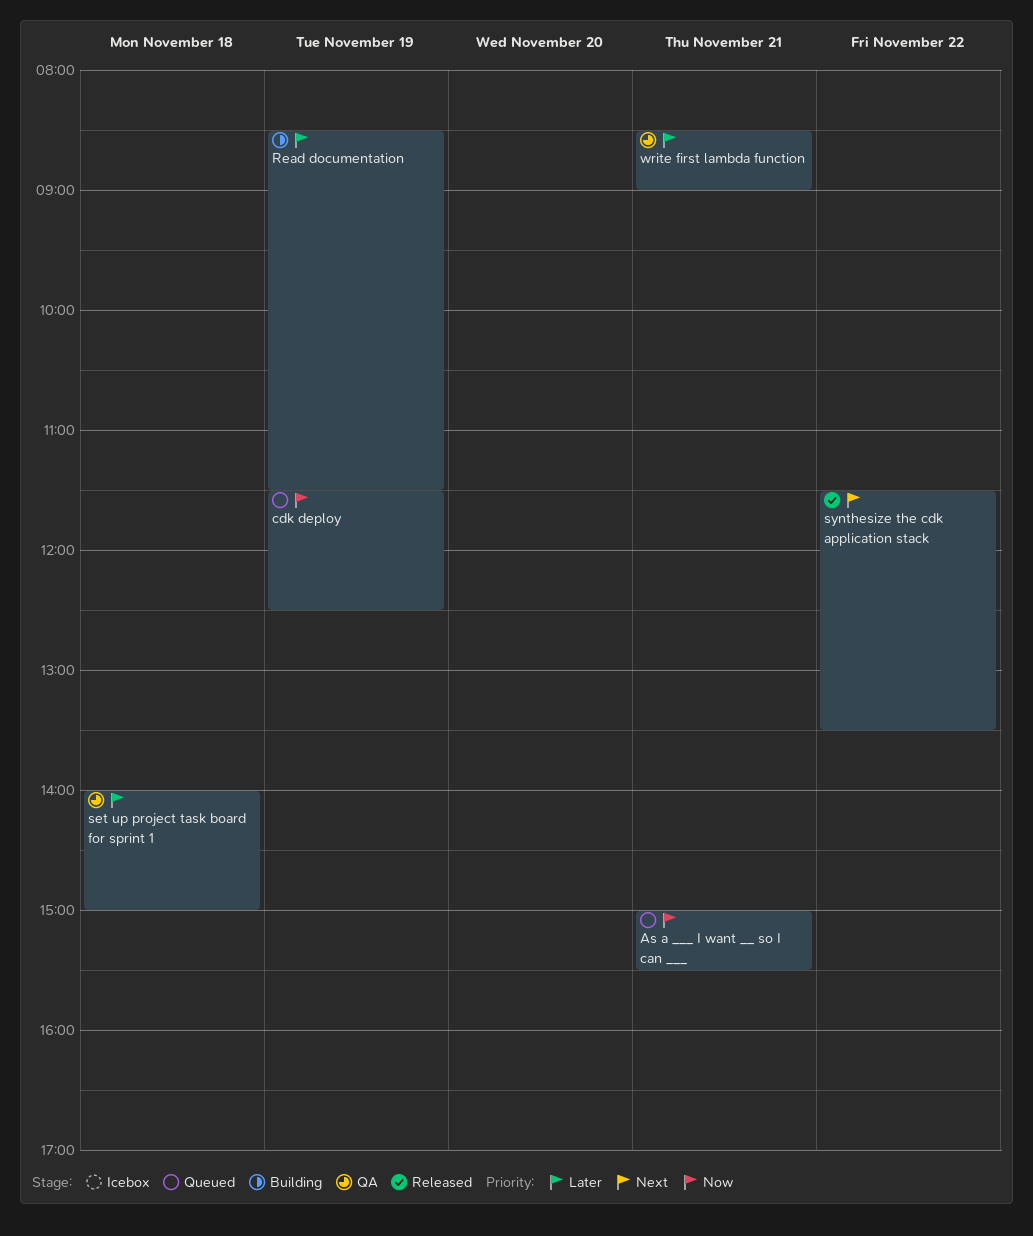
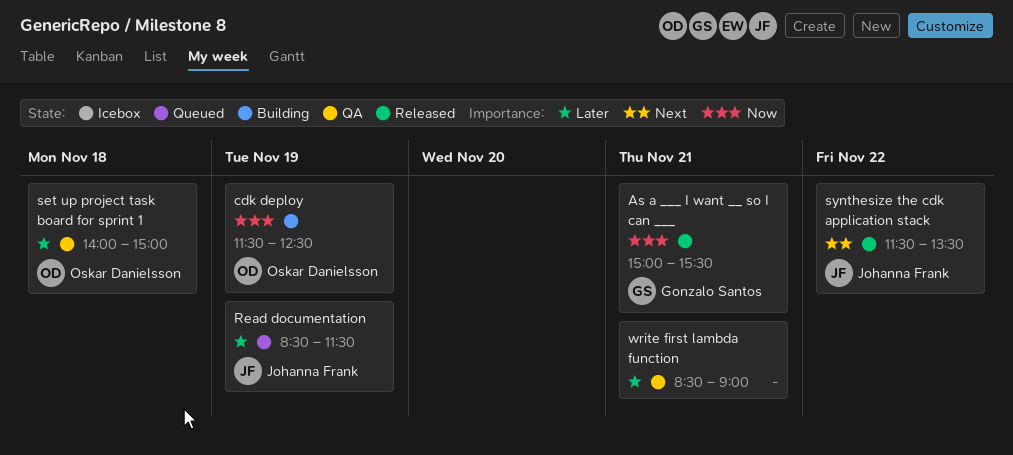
As a ___ I want __ so I can ___, status: Queued -> Released
cdk deploy, status: Queued -> Building
Read documentation, status: Building -> Queued

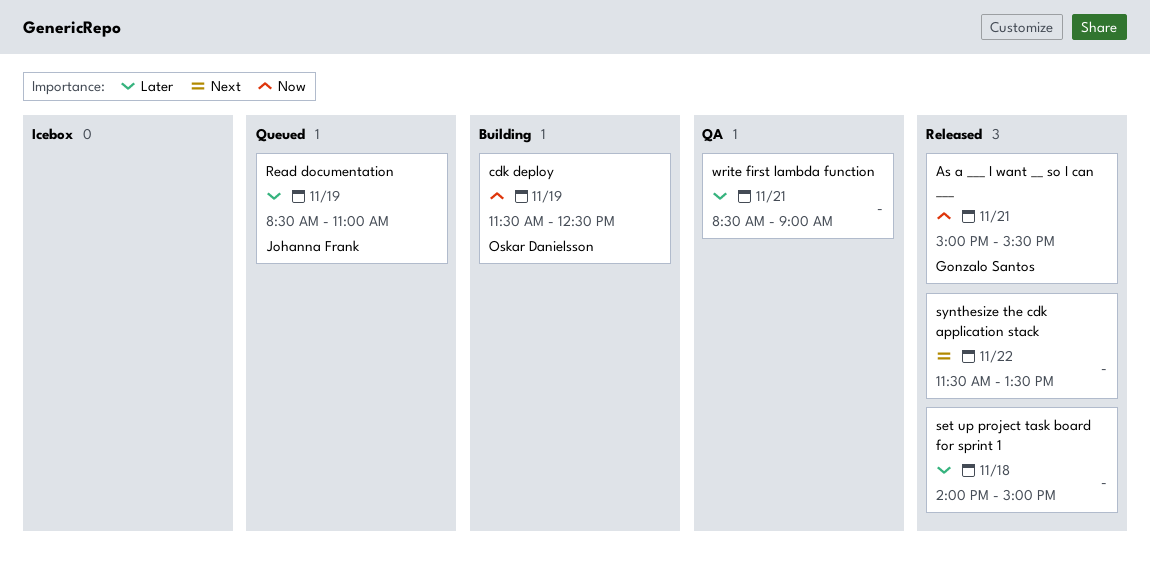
Read documentation, ends: 11:30 -> 11:00
set up project task board for sprint 1, status: QA -> Released
set up project task board for sprint 1, owner: Oskar Danielsson -> none
synthesize the cdk application stack, owner: Johanna Frank -> none

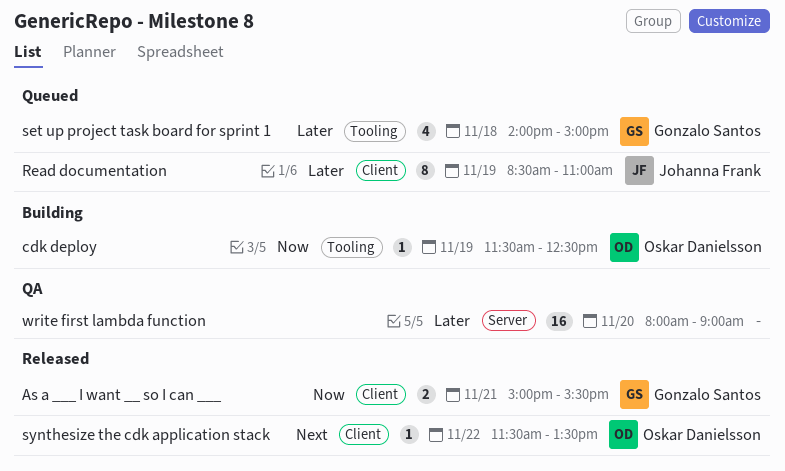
set up project task board for sprint 1, status: Released -> Queued
set up project task board for sprint 1, owner: none -> Gonzalo Santos
synthesize the cdk application stack, owner: none -> Oskar Danielsson
write first lambda function, day: Nov 21 -> Nov 20
write first lambda function, begins: 08:30 -> 08:00

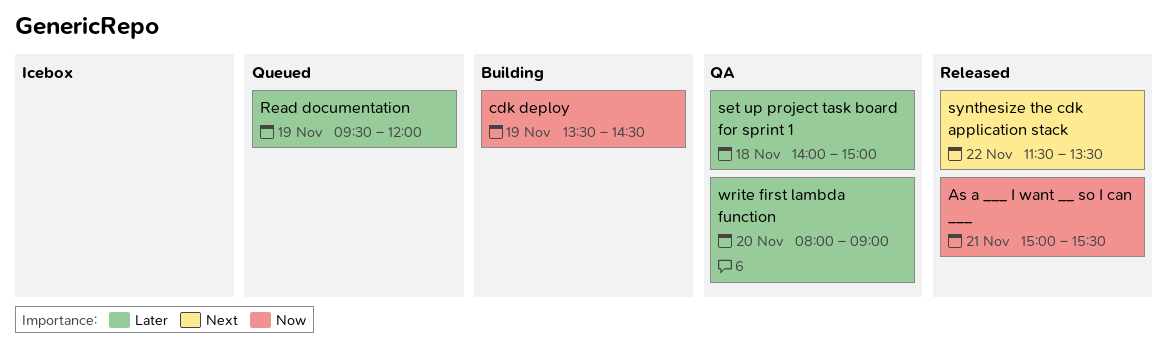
cdk deploy, begins: 11:30 -> 13:30
cdk deploy, ends: 12:30 -> 14:30
Read documentation, begins: 08:30 -> 09:30
Read documentation, ends: 11:00 -> 12:00
set up project task board for sprint 1, status: Queued -> QA

